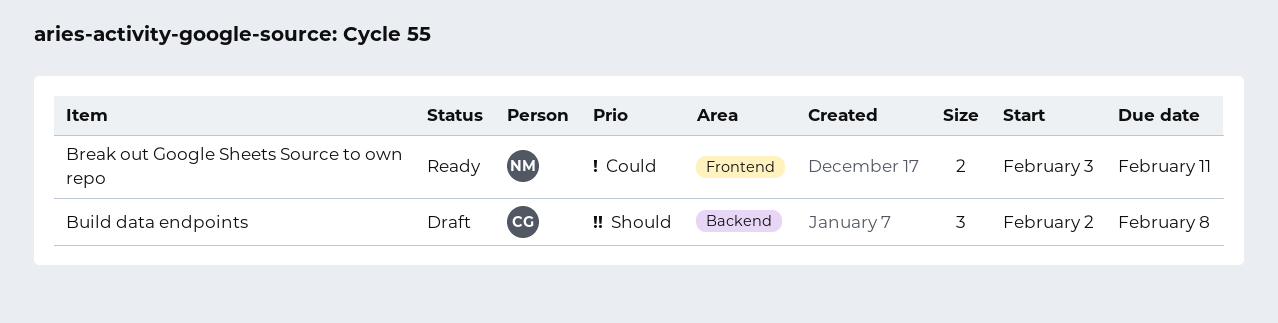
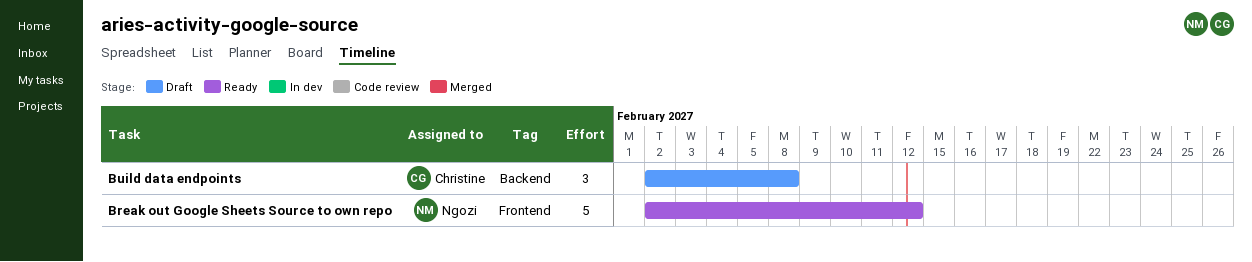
Break out Google Sheets Source to own repo, estimate: 2 -> 5
Break out Google Sheets Source to own repo, start: Feb 3 -> Feb 2
Break out Google Sheets Source to own repo, due: Feb 11 -> Feb 12

